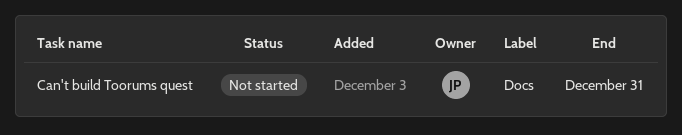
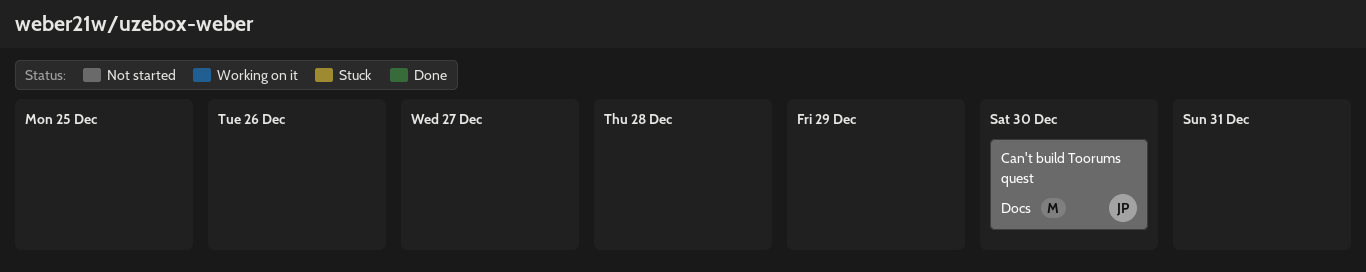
Can't build Toorums quest, due: Dec 31 -> Dec 30

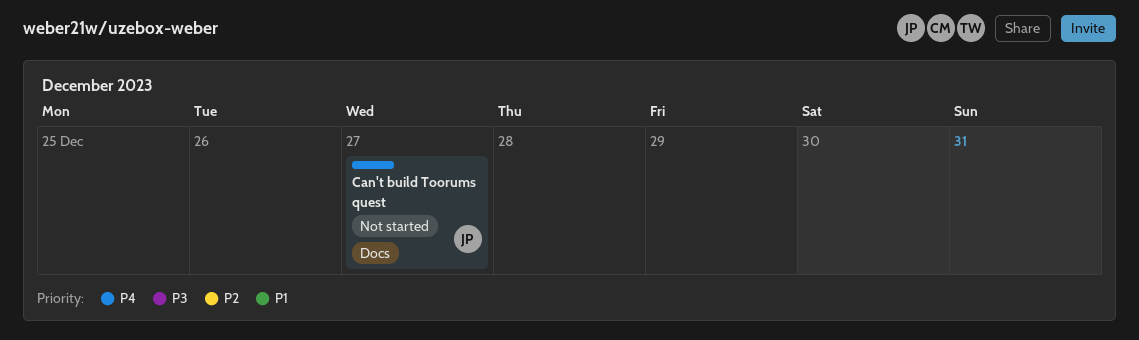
Can't build Toorums quest, due: Dec 30 -> Dec 27

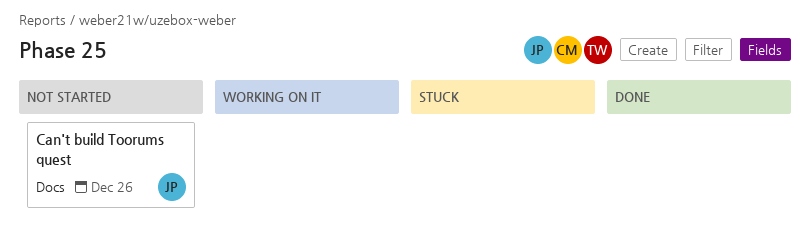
Can't build Toorums quest, due: Dec 27 -> Dec 26

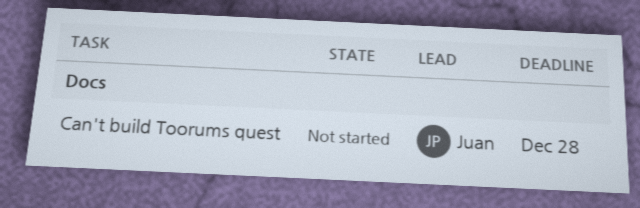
Can't build Toorums quest, due: Dec 26 -> Dec 28

